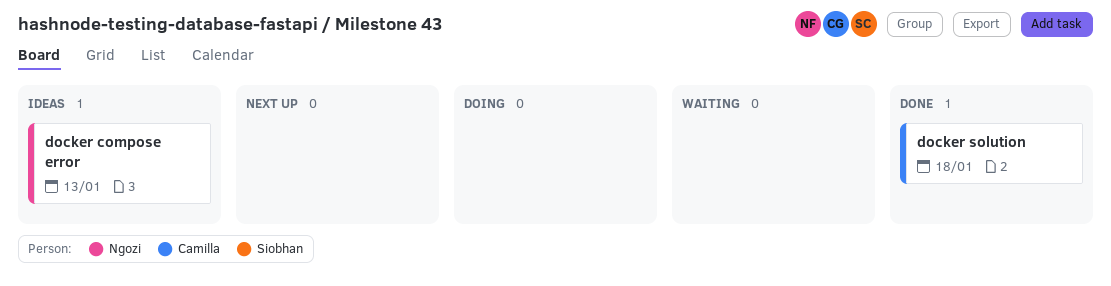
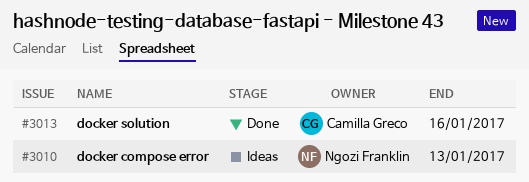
docker solution, due: Jan 18 -> Jan 16

